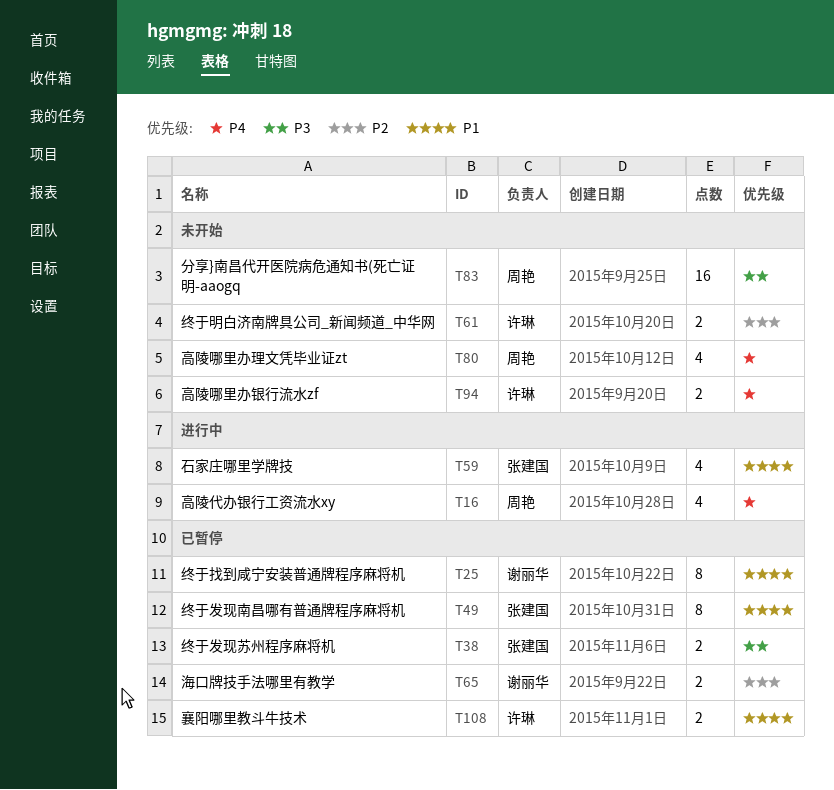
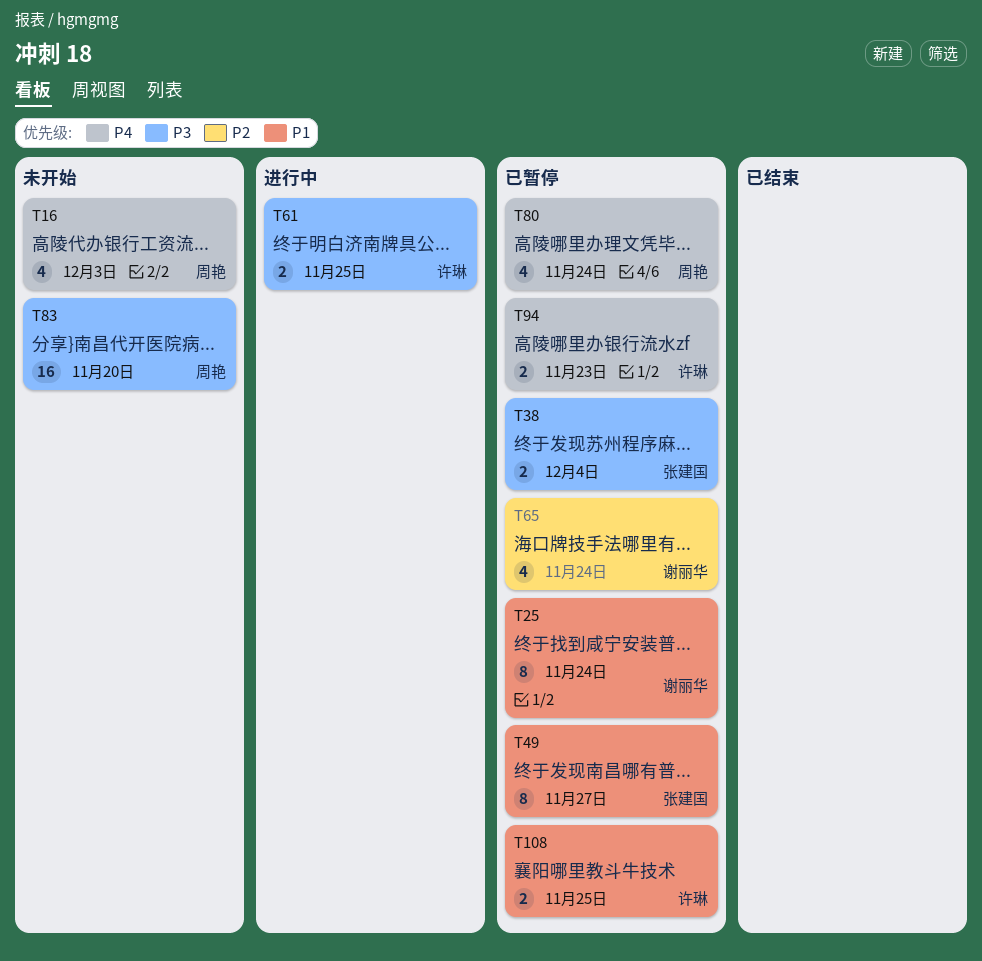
T16, status: 进行中 -> 未开始
T59: present -> none
T61, status: 未开始 -> 进行中
T61, priority: P2 -> P3
T65, estimate: 2 -> 4
T80, status: 未开始 -> 已暂停
T94, status: 未开始 -> 已暂停

